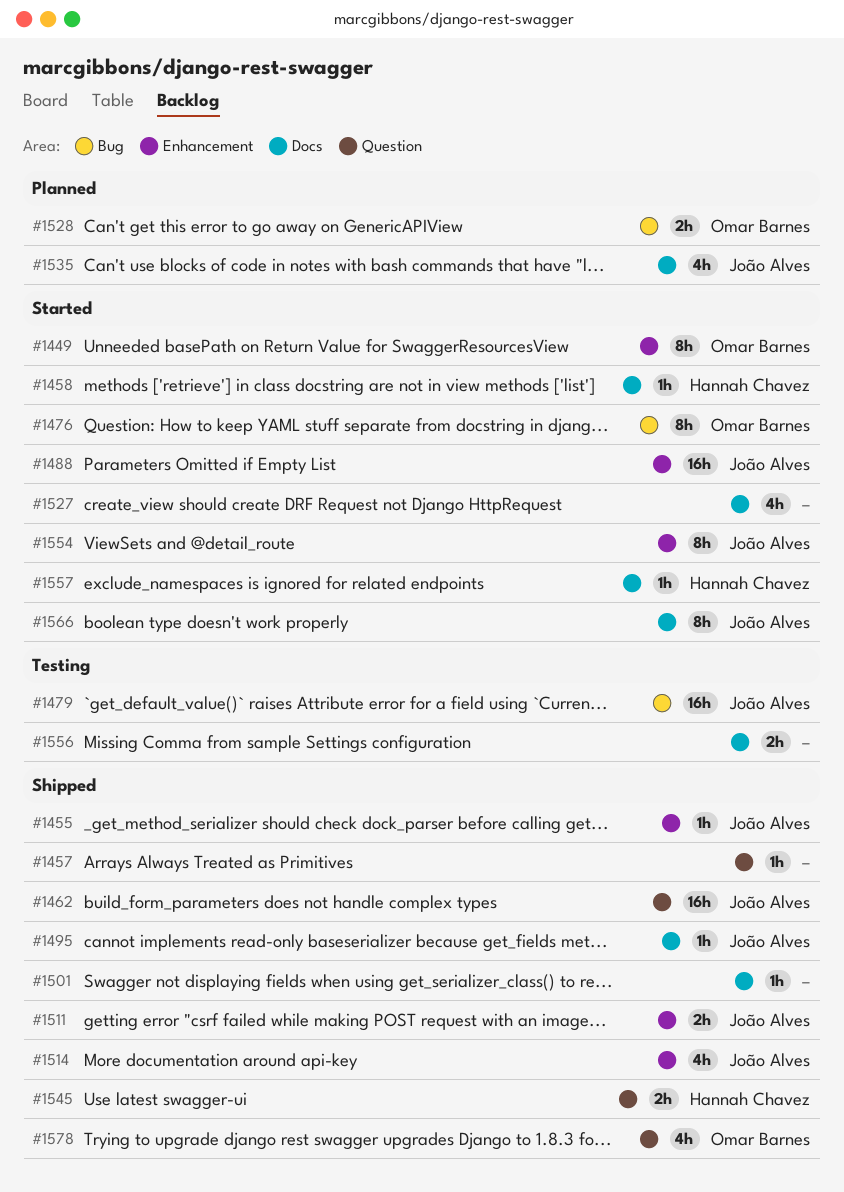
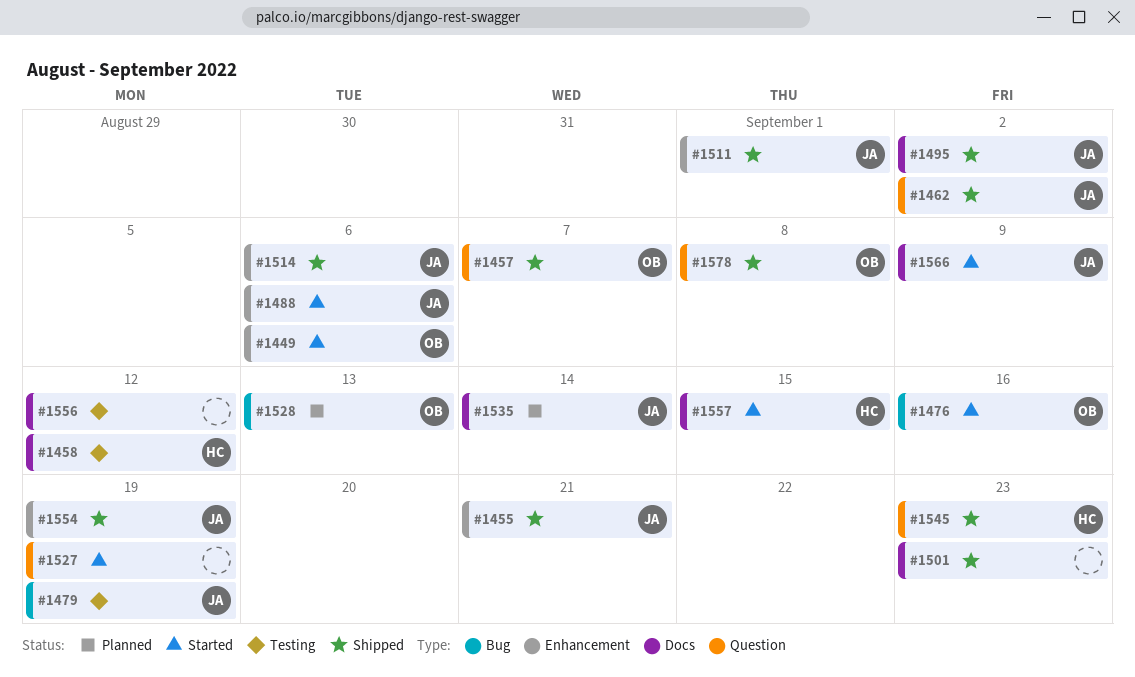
#1457, owner: none -> Omar Barnes
#1458, status: Started -> Testing
#1527, label: Docs -> Question
#1554, status: Started -> Shipped

